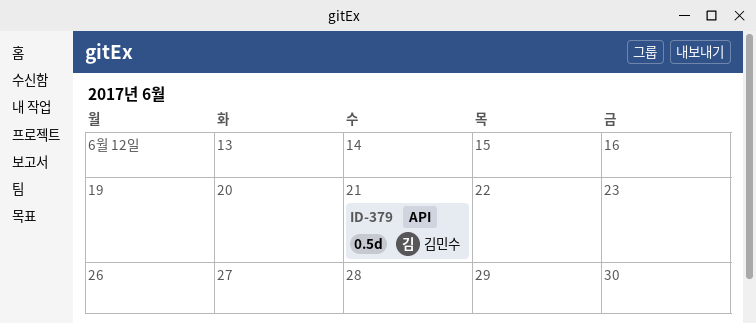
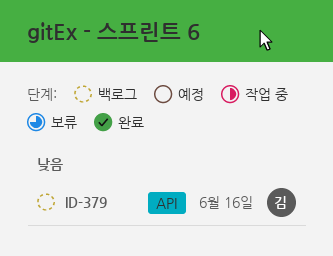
ID-379, due: Jun 21 -> Jun 16

